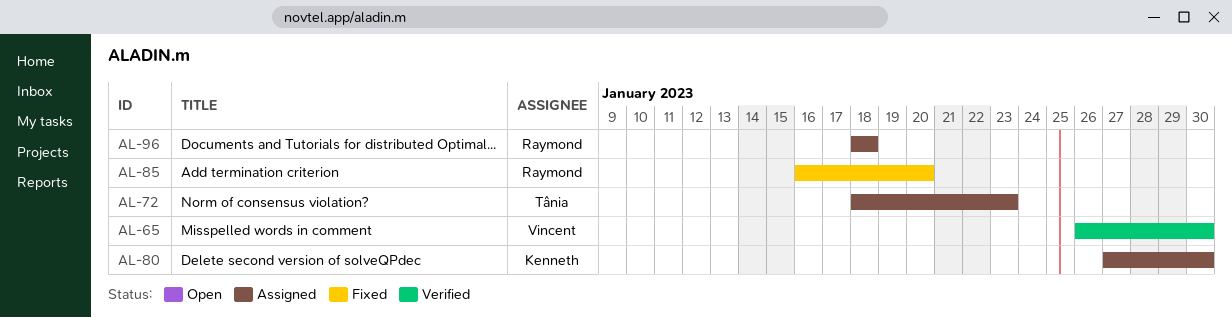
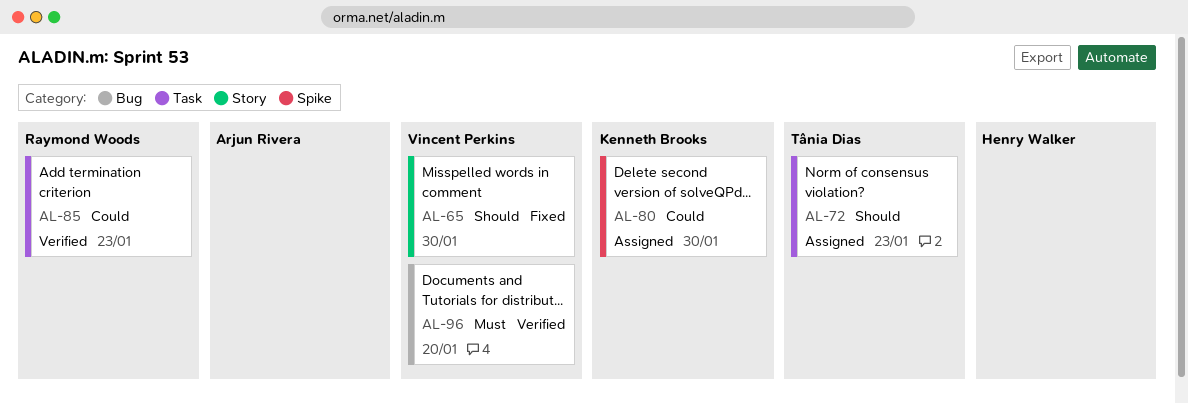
AL-65, status: Verified -> Fixed
AL-85, status: Fixed -> Verified
AL-85, due: Jan 20 -> Jan 23
AL-96, status: Assigned -> Verified
AL-96, owner: Raymond Woods -> Vincent Perkins
AL-96, due: Jan 18 -> Jan 20

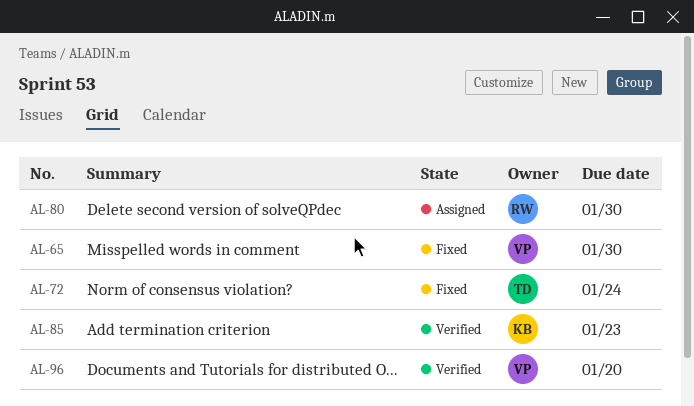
AL-72, status: Assigned -> Fixed
AL-72, due: Jan 23 -> Jan 24
AL-80, owner: Kenneth Brooks -> Raymond Woods
AL-85, owner: Raymond Woods -> Kenneth Brooks

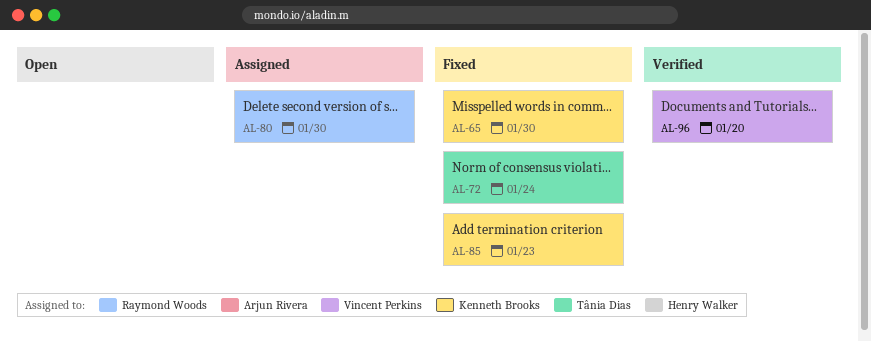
AL-65, owner: Vincent Perkins -> Kenneth Brooks
AL-85, status: Verified -> Fixed

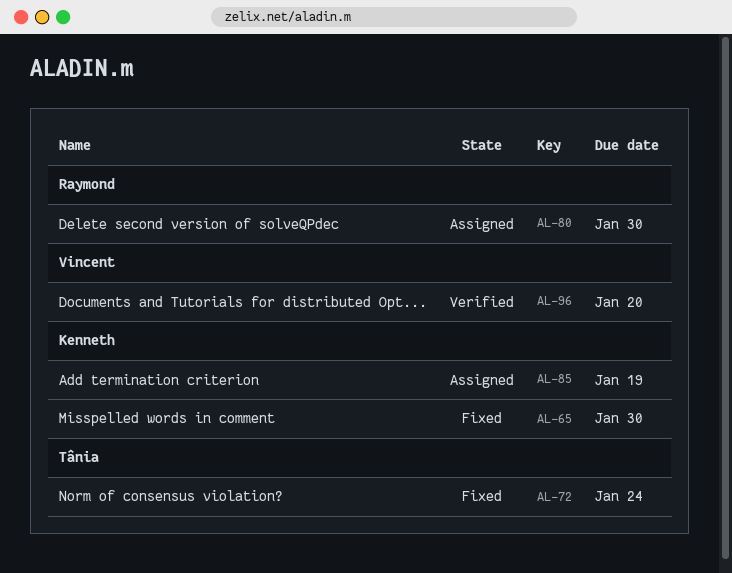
AL-85, status: Fixed -> Assigned
AL-85, due: Jan 23 -> Jan 19

